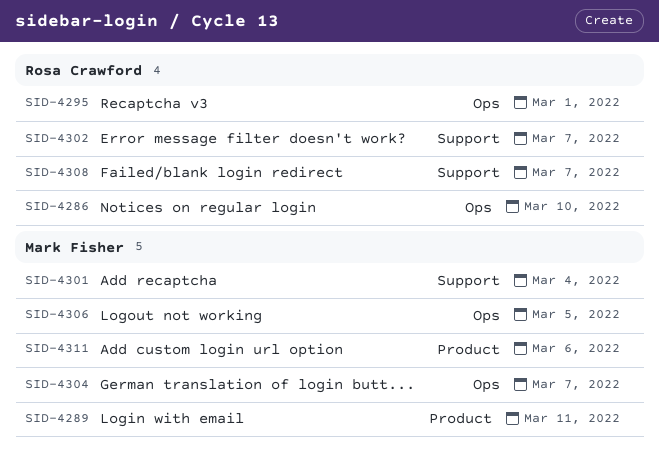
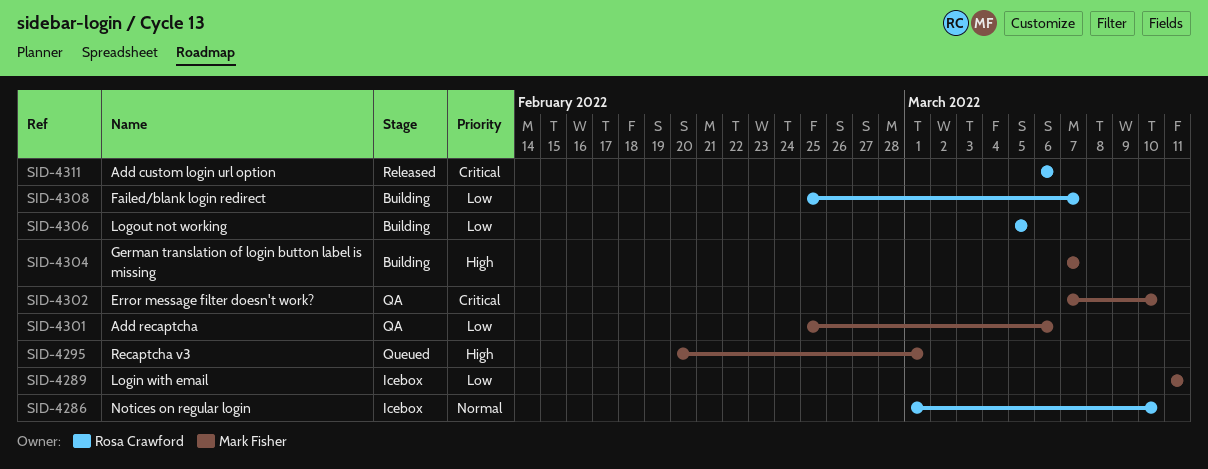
SID-4295, owner: Rosa Crawford -> Mark Fisher
SID-4301, due: Mar 4 -> Mar 6
SID-4302, owner: Rosa Crawford -> Mark Fisher
SID-4302, due: Mar 7 -> Mar 10
SID-4306, owner: Mark Fisher -> Rosa Crawford
SID-4311, owner: Mark Fisher -> Rosa Crawford

